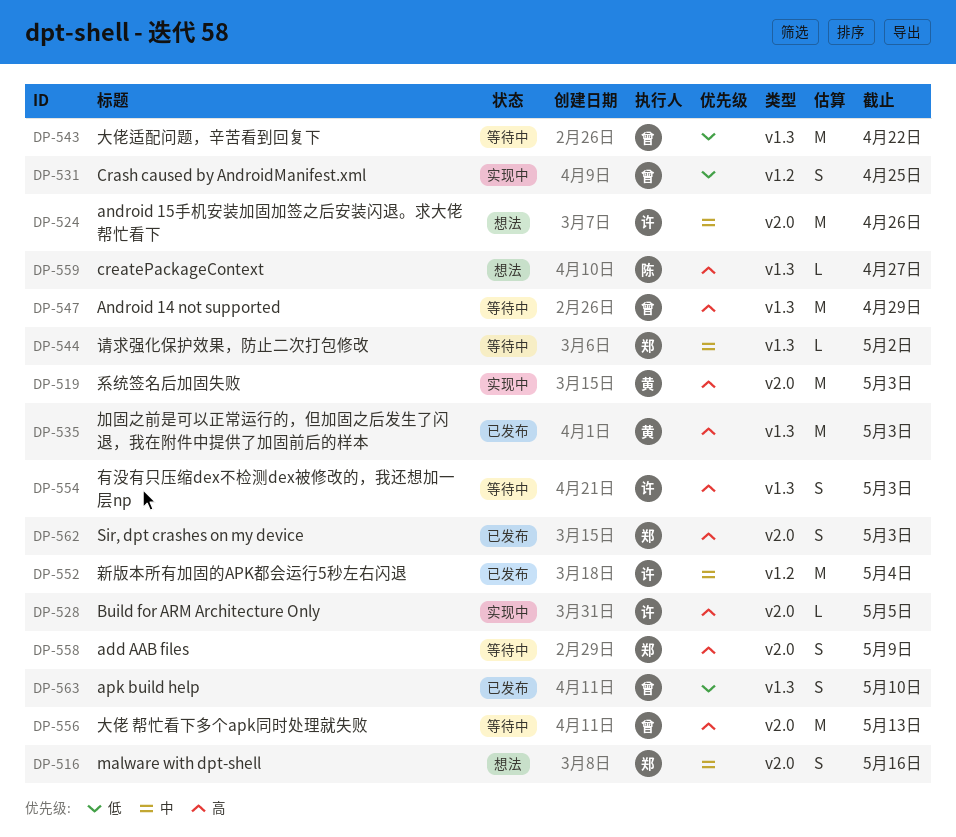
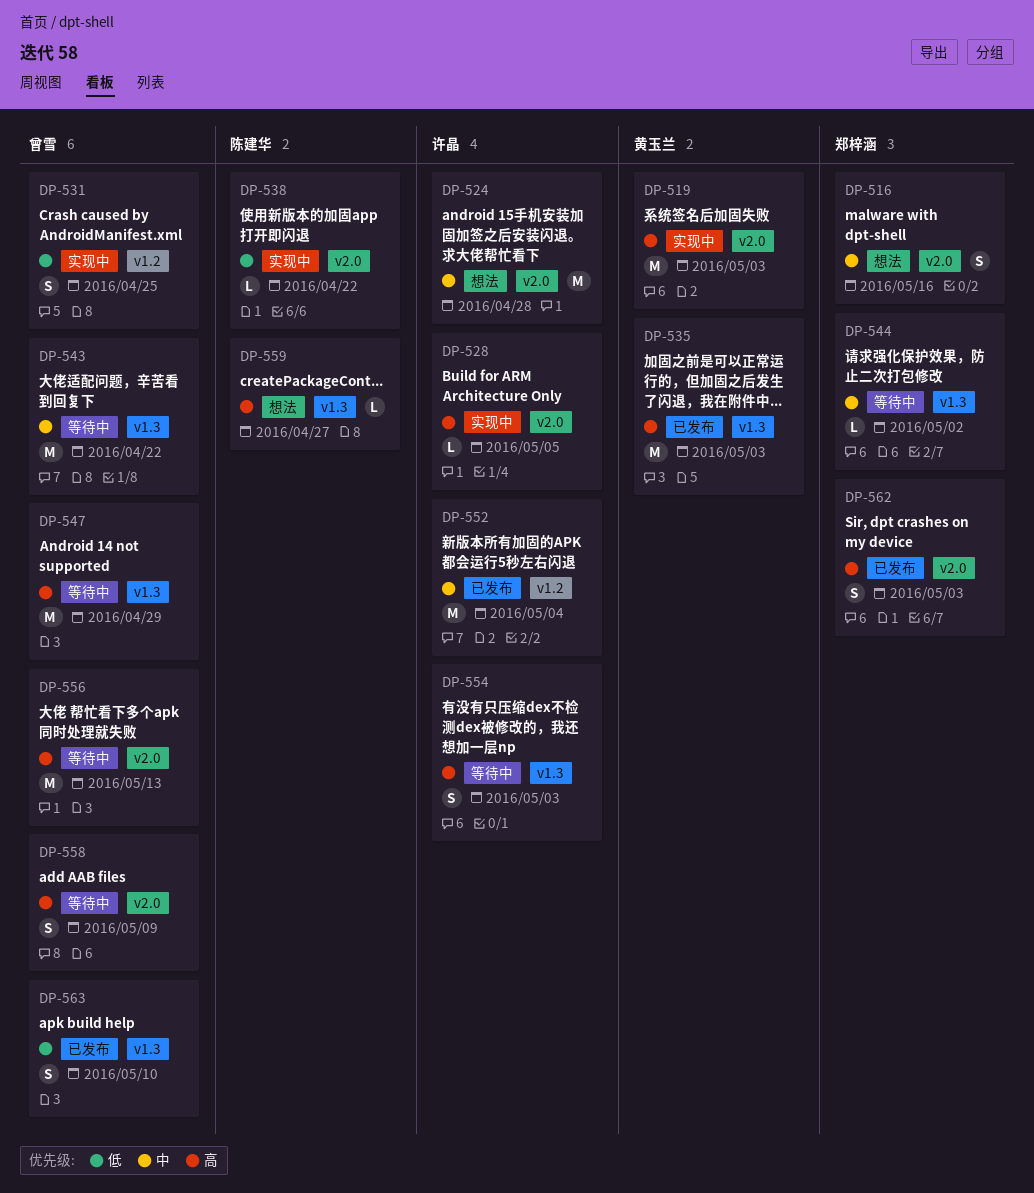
DP-524, due: Apr 26 -> Apr 28
DP-538: none -> present
DP-543, priority: 低 -> 中
DP-558, owner: 郑梓涵 -> 曾雪

